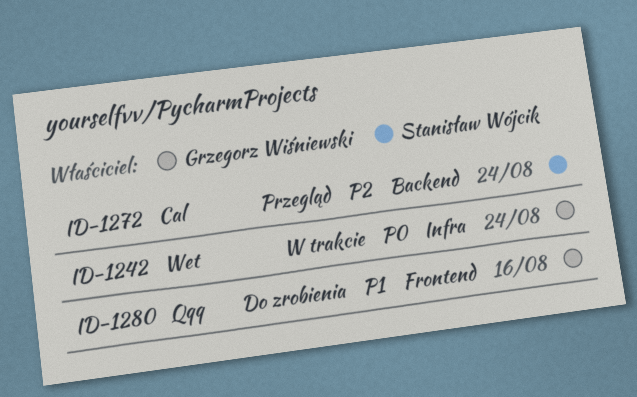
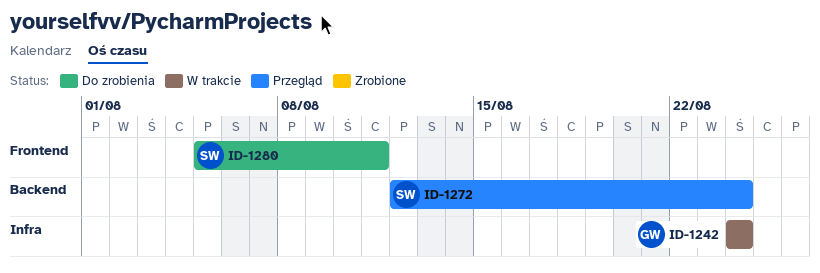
ID-1280, owner: Grzegorz Wiśniewski -> Stanisław Wójcik
ID-1280, due: Aug 16 -> Aug 11

